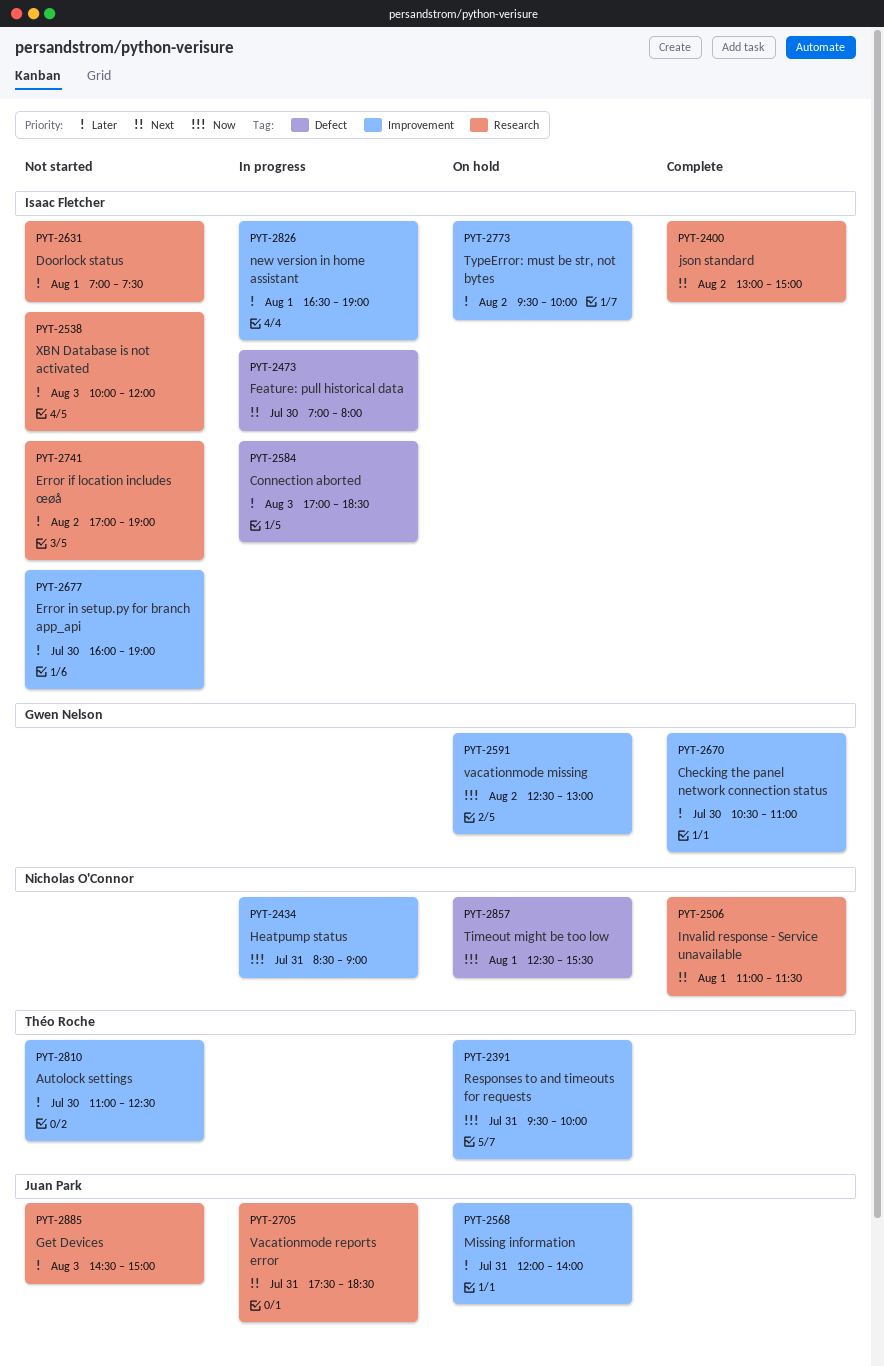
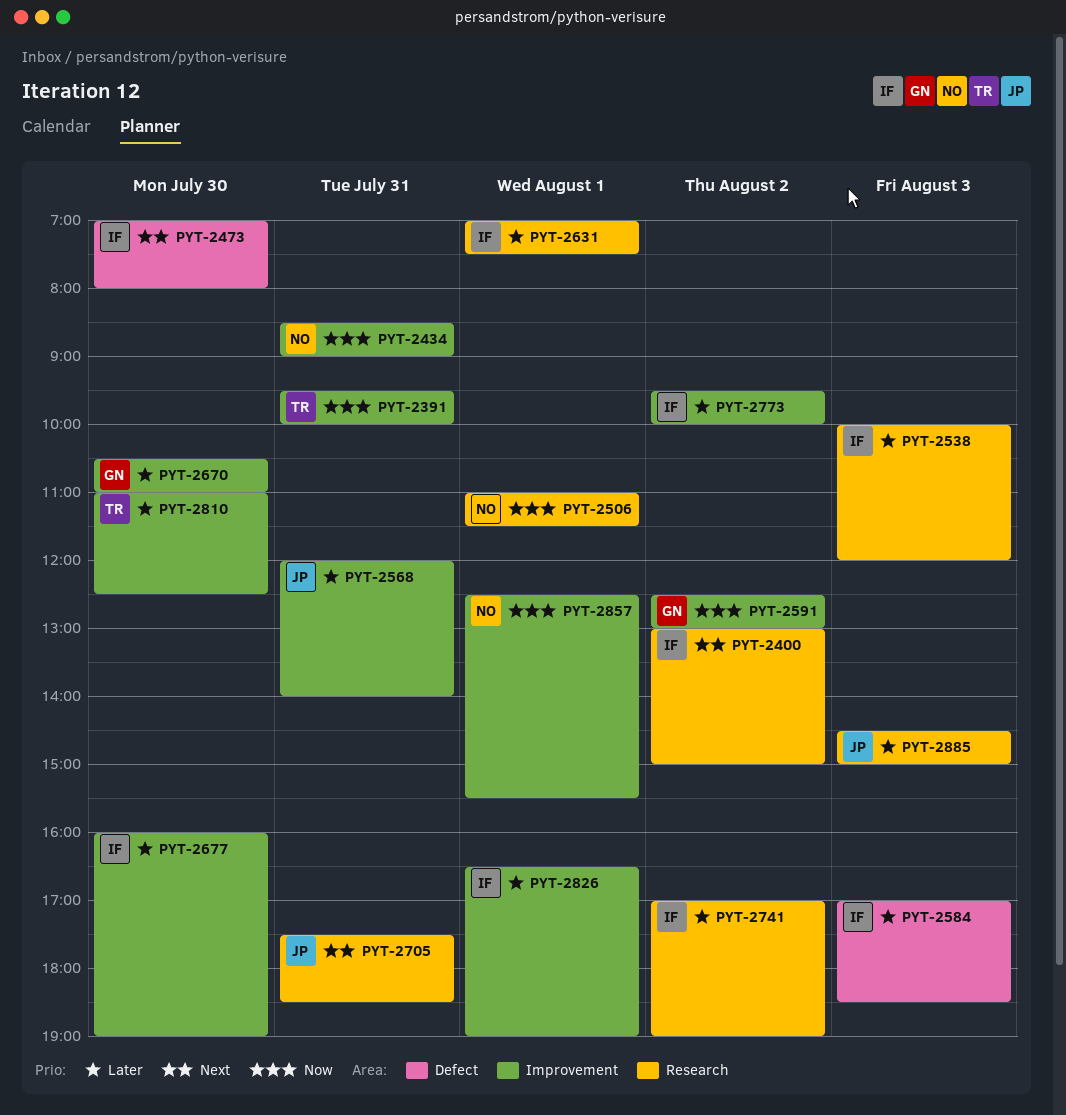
PYT-2506, priority: Next -> Now
PYT-2857, label: Defect -> Improvement

